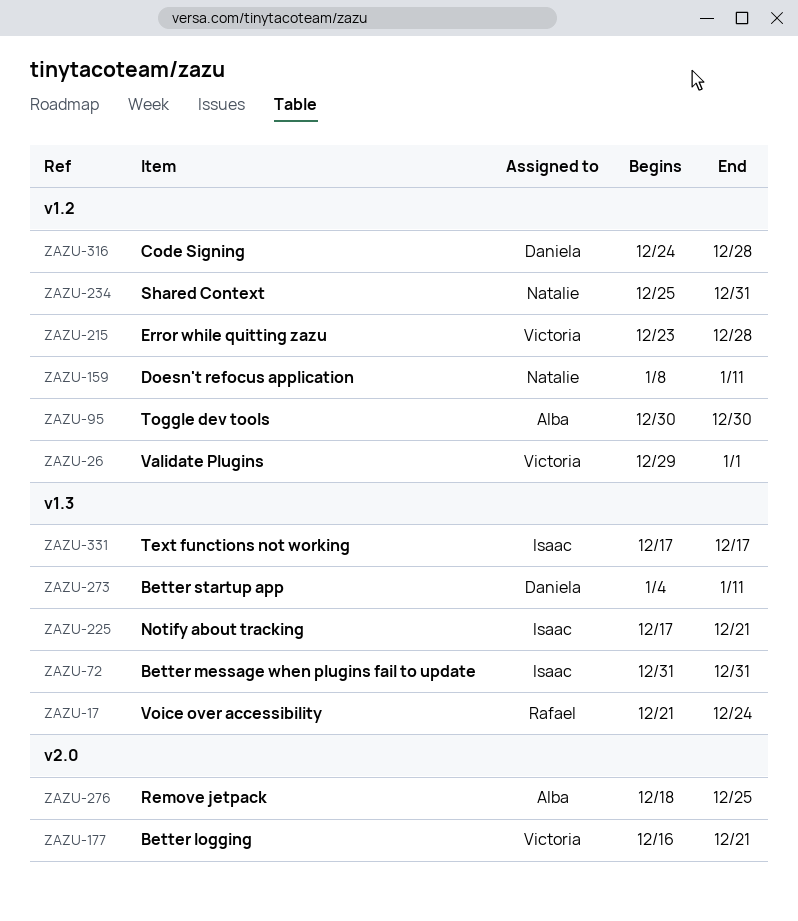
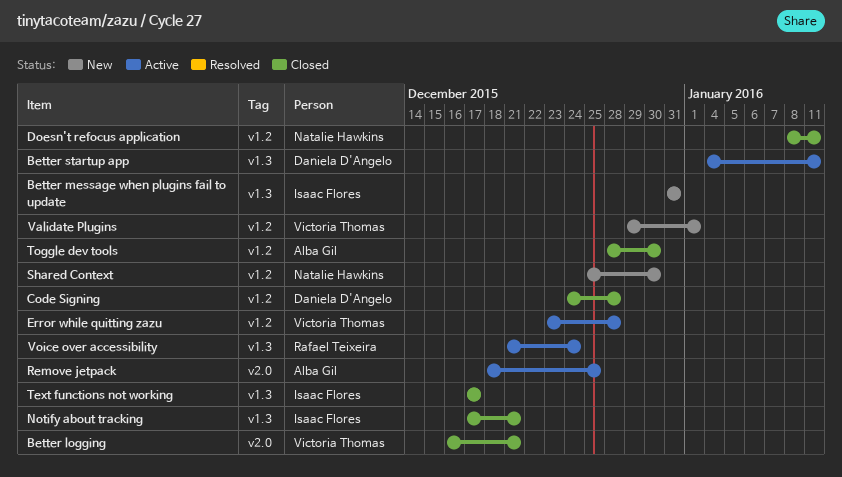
Shared Context, due: Dec 31 -> Dec 30
Toggle dev tools, start: Dec 30 -> Dec 28

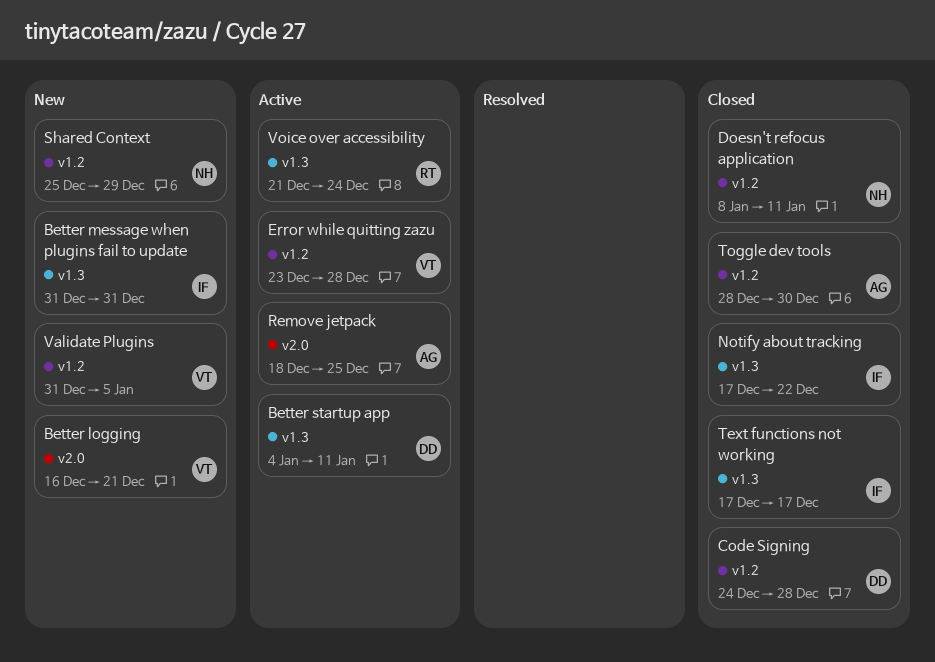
Better logging, status: Closed -> New
Notify about tracking, due: Dec 21 -> Dec 22
Shared Context, due: Dec 30 -> Dec 29
Validate Plugins, start: Dec 29 -> Dec 31
Validate Plugins, due: Jan 1 -> Jan 5

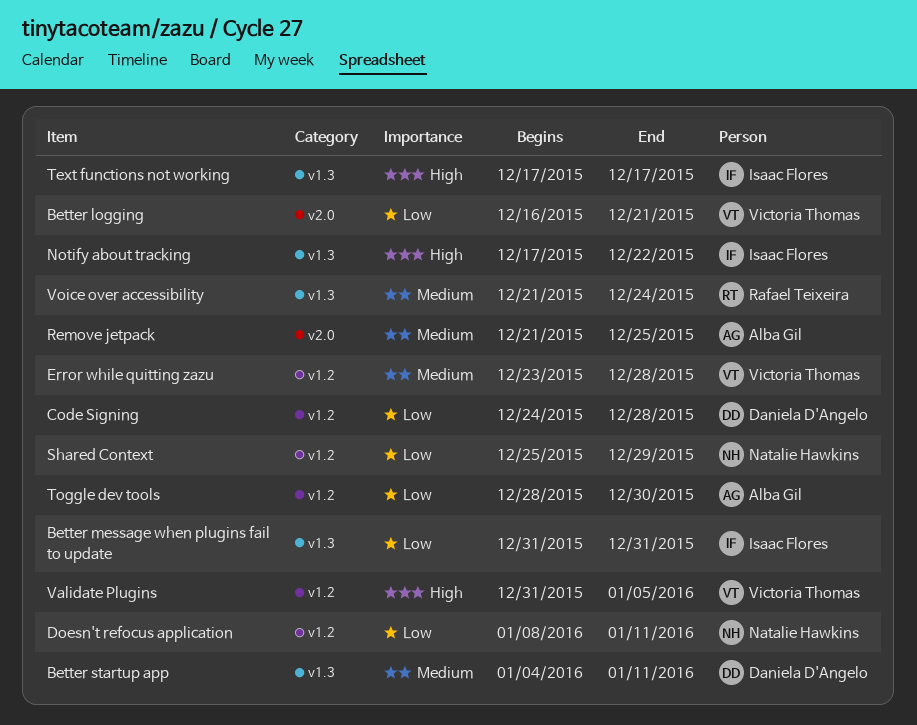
Remove jetpack, start: Dec 18 -> Dec 21

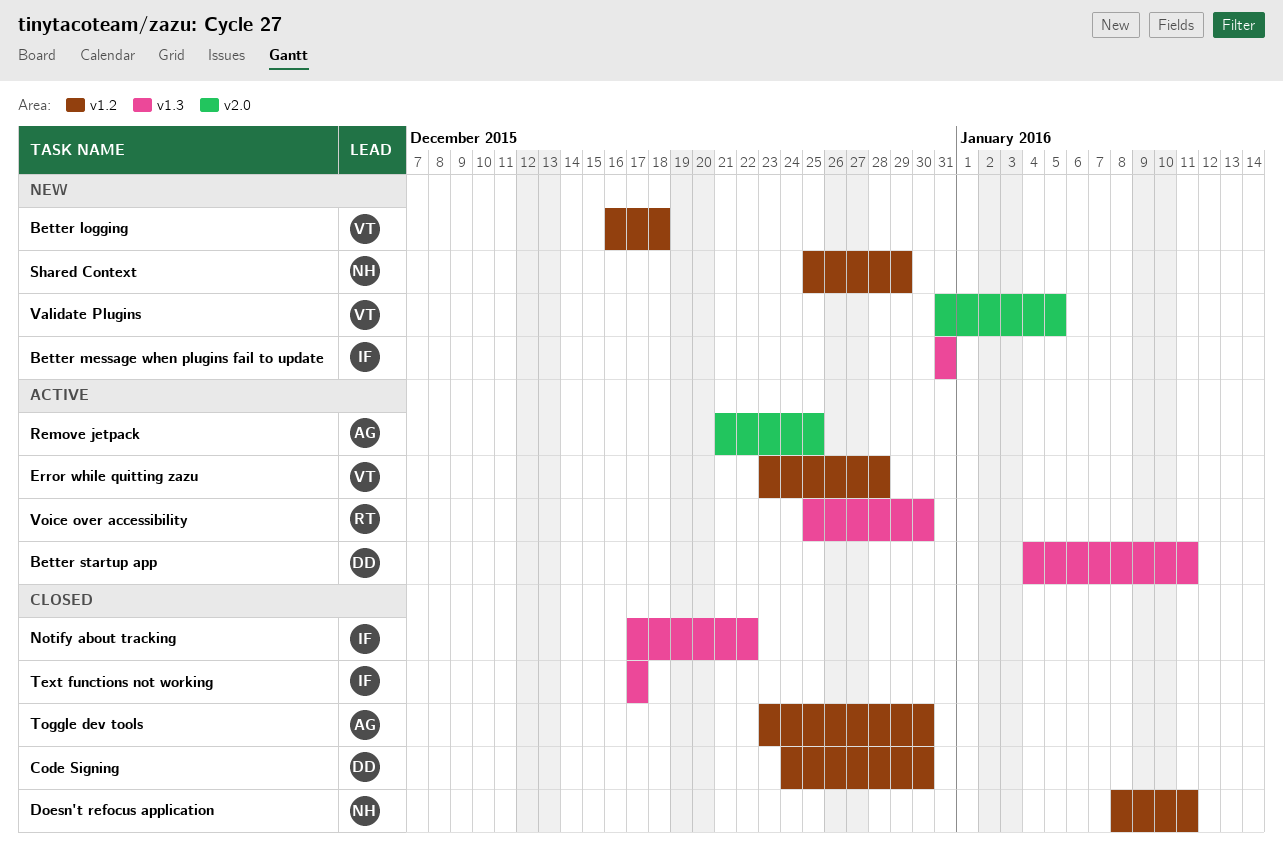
Better logging, label: v2.0 -> v1.2
Better logging, due: Dec 21 -> Dec 18
Code Signing, due: Dec 28 -> Dec 30
Toggle dev tools, start: Dec 28 -> Dec 23
Validate Plugins, label: v1.2 -> v2.0
Voice over accessibility, start: Dec 21 -> Dec 25
Voice over accessibility, due: Dec 24 -> Dec 30

